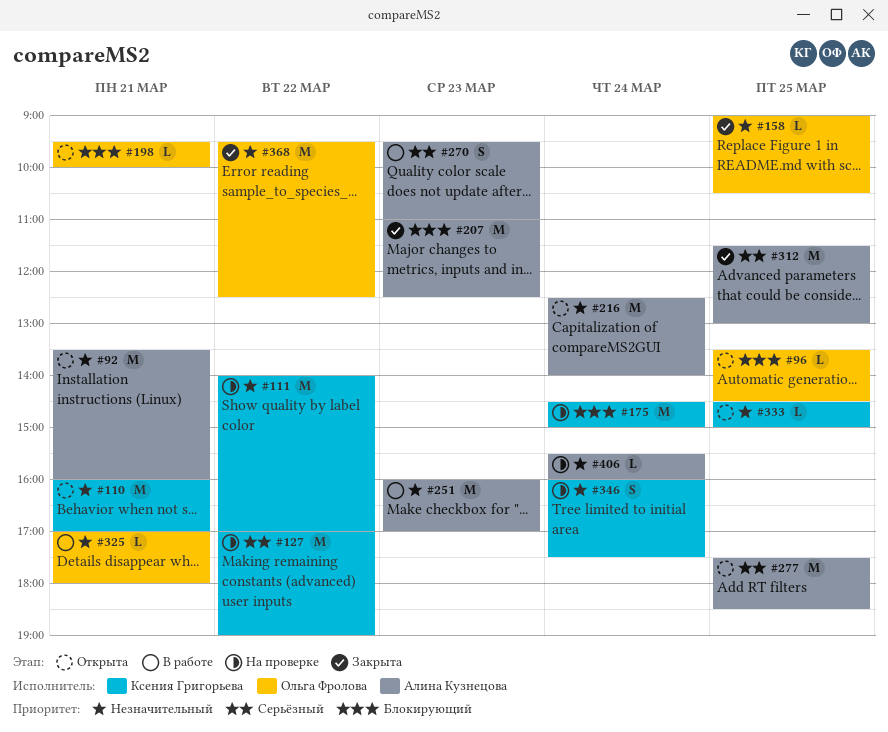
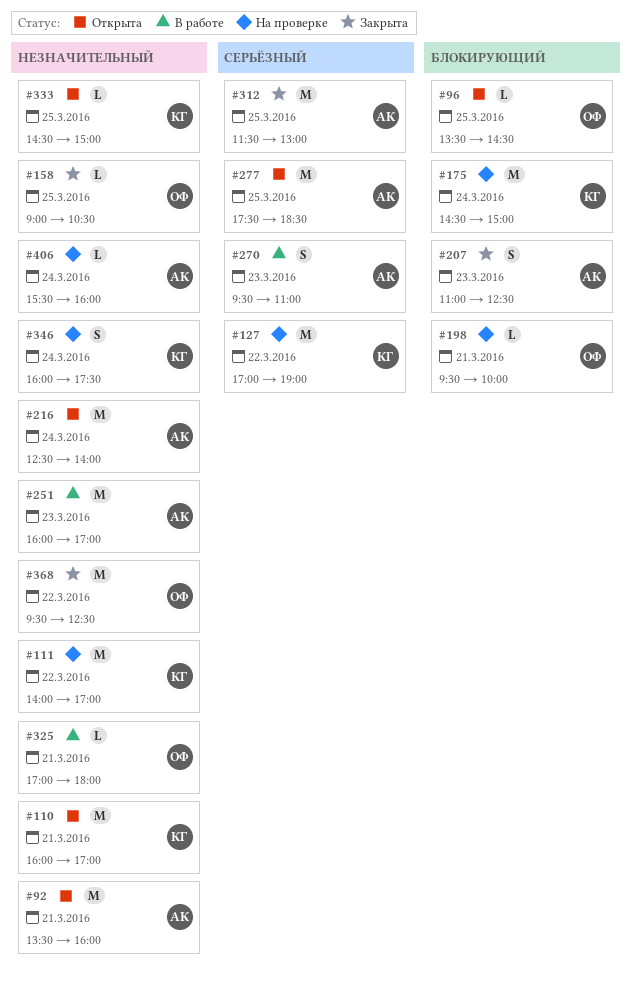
#198, status: Открыта -> На проверке
#207, estimate: M -> S

